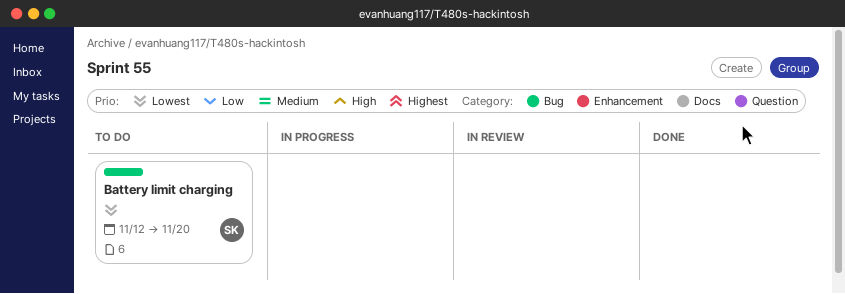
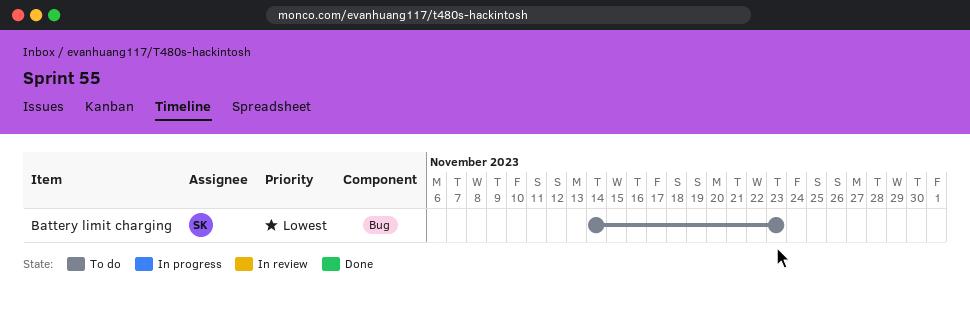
Battery limit charging, start: Nov 12 -> Nov 14
Battery limit charging, due: Nov 20 -> Nov 23

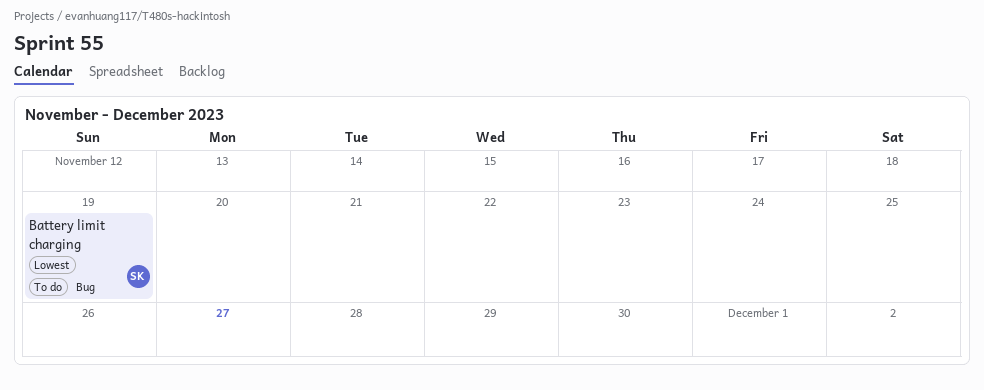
Battery limit charging, due: Nov 23 -> Nov 19

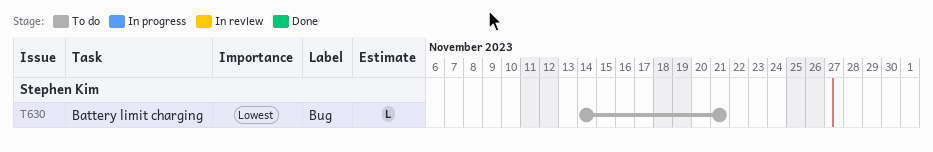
Battery limit charging, due: Nov 19 -> Nov 21

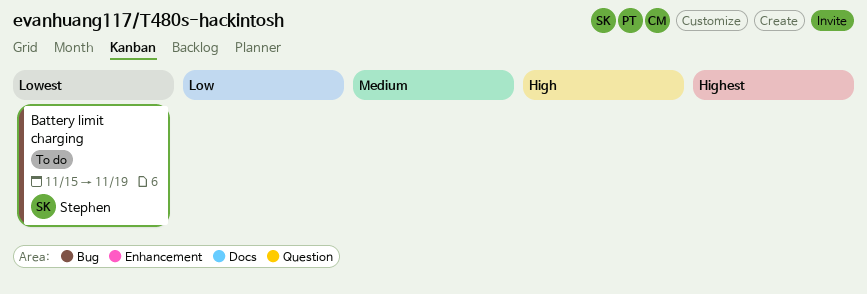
Battery limit charging, start: Nov 14 -> Nov 15
Battery limit charging, due: Nov 21 -> Nov 19

